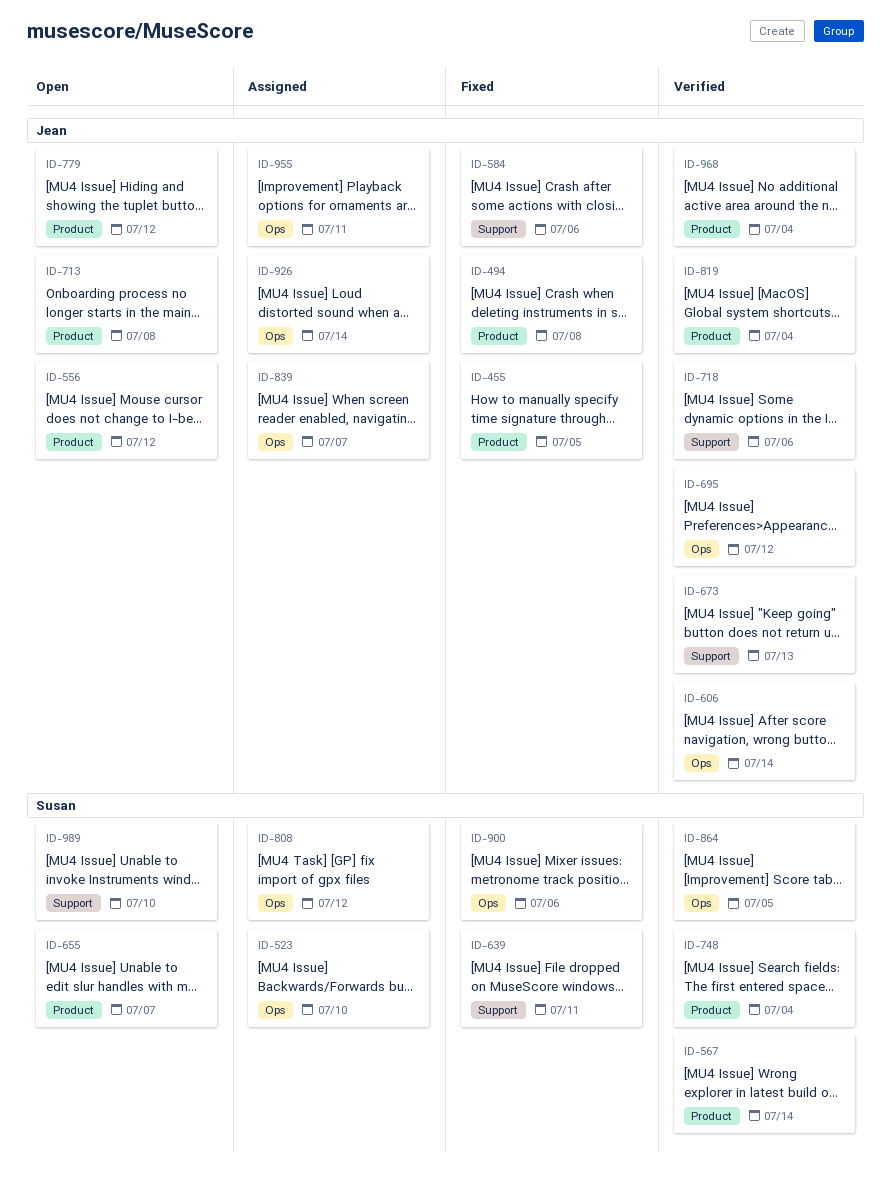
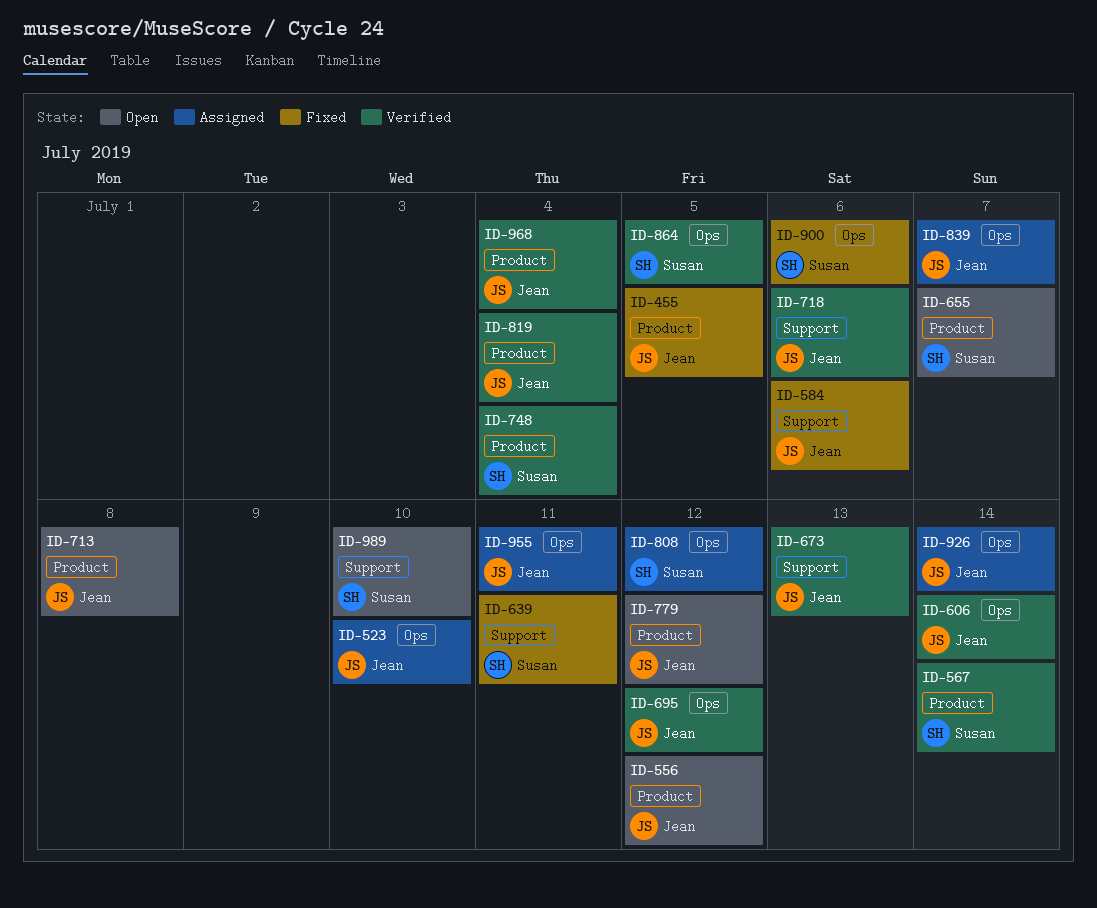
ID-494: present -> none
ID-523, owner: Susan -> Jean

